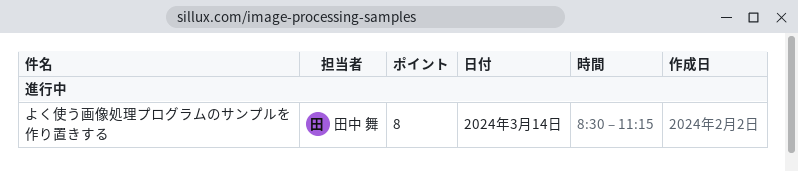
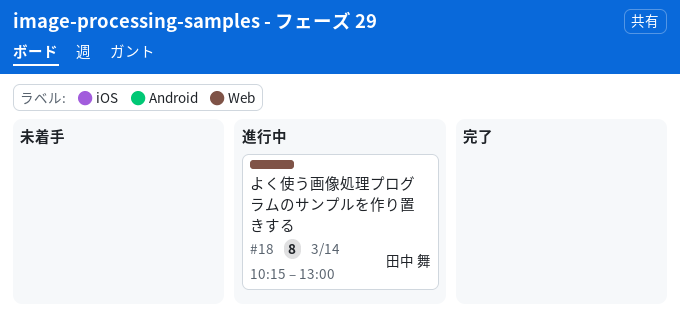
よく使う画像処理プログラムのサンプルを作り置きする, begins: 08:30 -> 10:15
よく使う画像処理プログラムのサンプルを作り置きする, ends: 11:15 -> 13:00

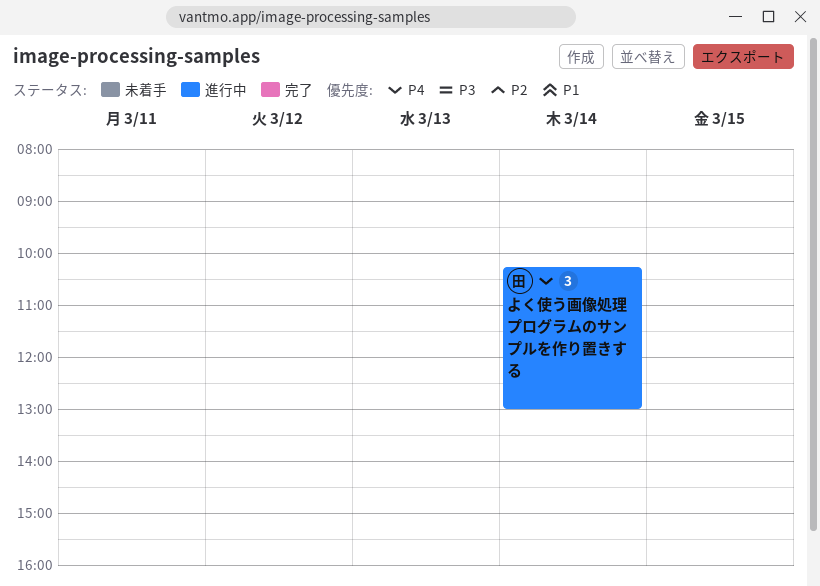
よく使う画像処理プログラムのサンプルを作り置きする, estimate: 8 -> 3

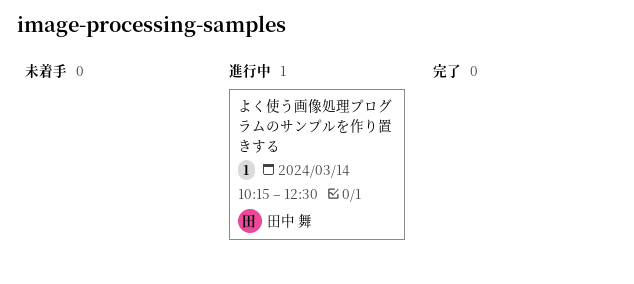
よく使う画像処理プログラムのサンプルを作り置きする, estimate: 3 -> 1
よく使う画像処理プログラムのサンプルを作り置きする, ends: 13:00 -> 12:30

